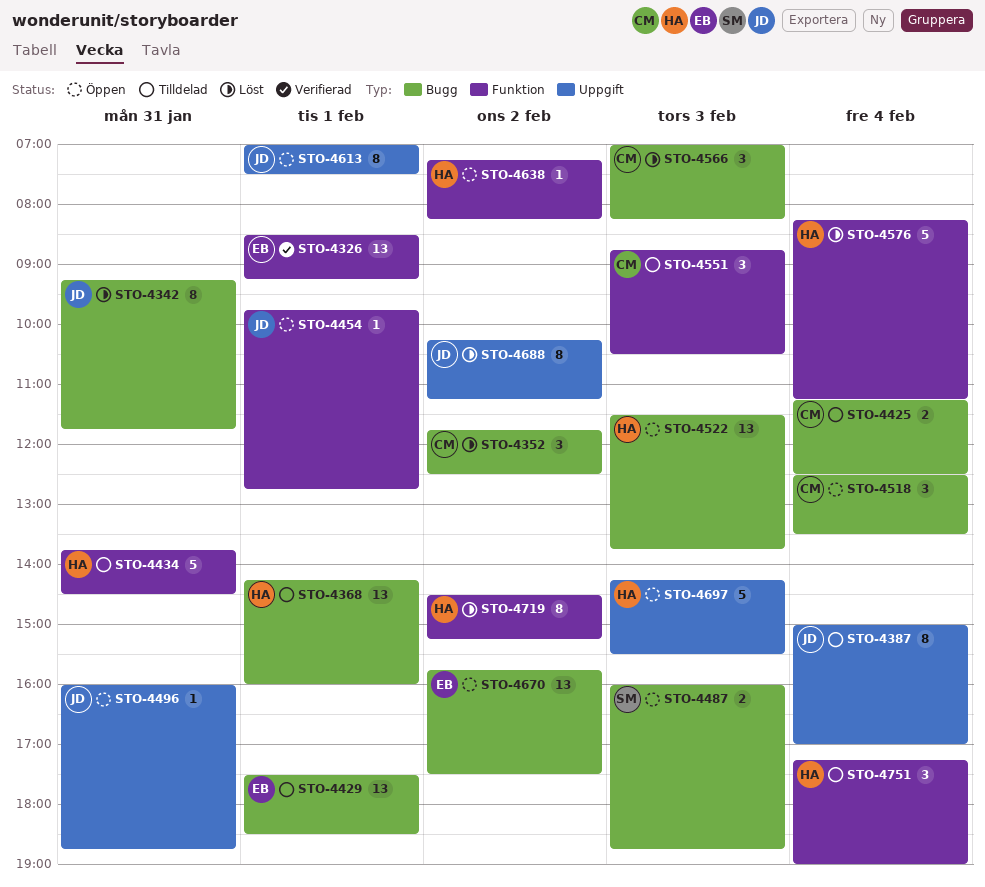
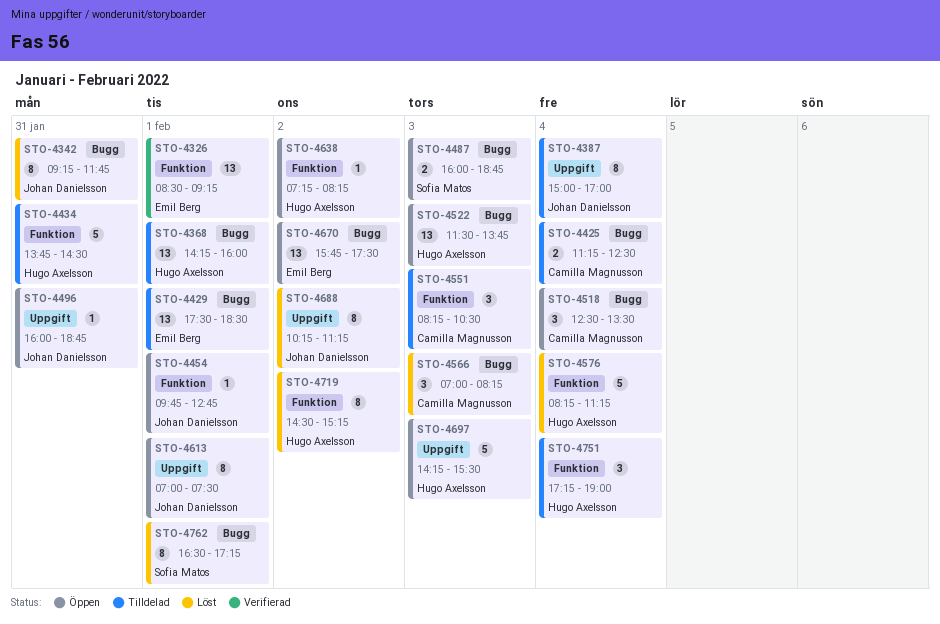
STO-4352: present -> none
STO-4551, begins: 08:45 -> 08:15
STO-4762: none -> present

